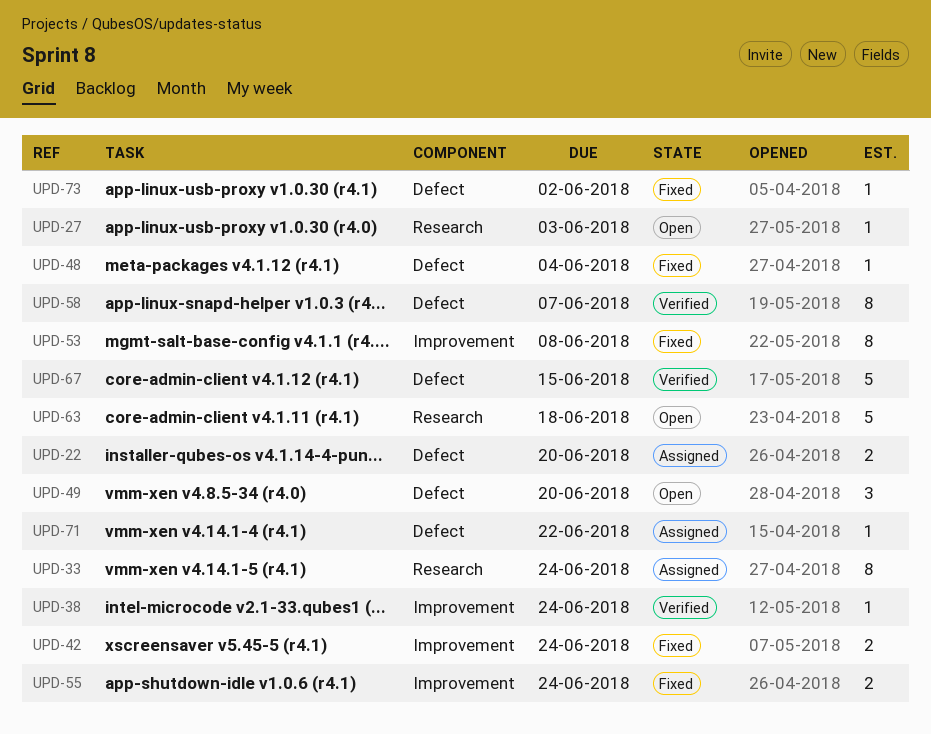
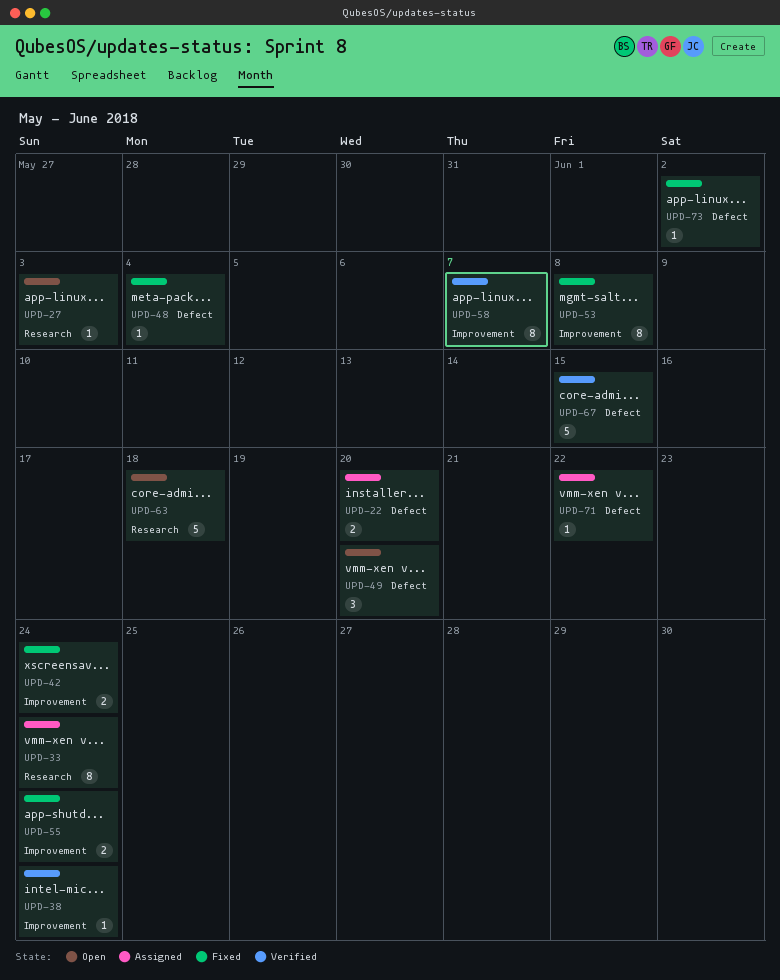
UPD-58, label: Defect -> Improvement

